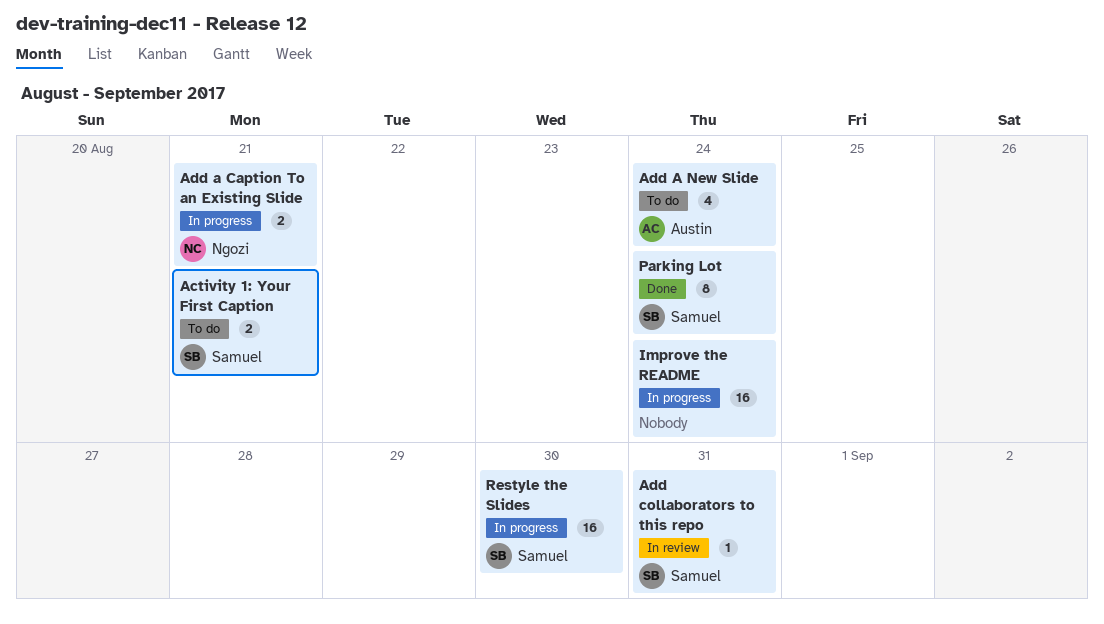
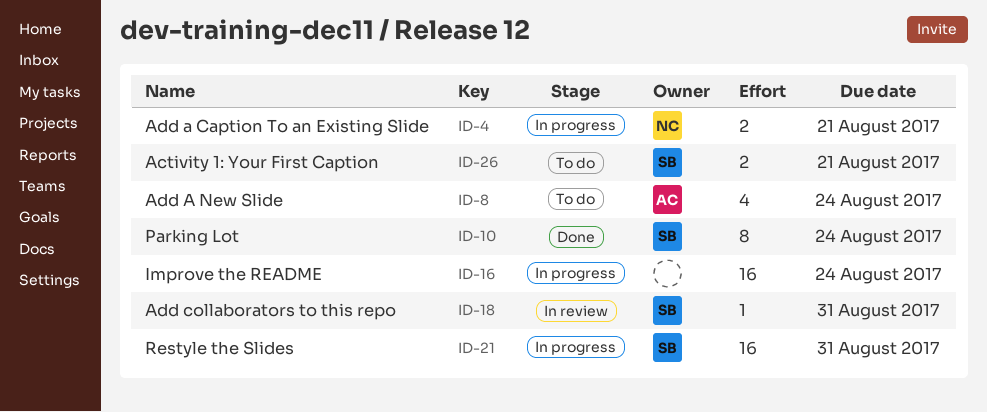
Restyle the Slides, due: Aug 30 -> Aug 31

